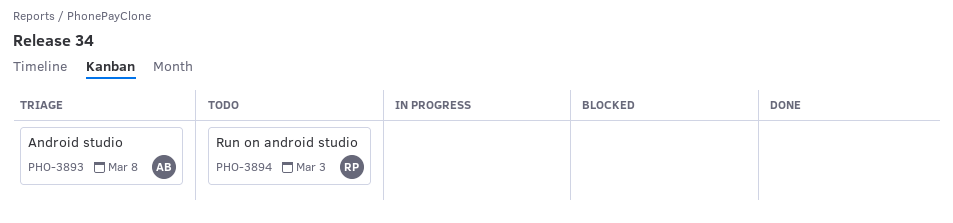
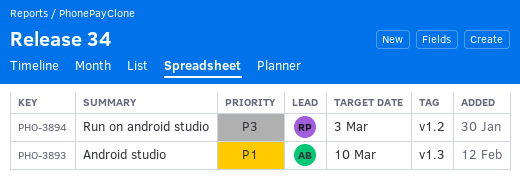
PHO-3893, due: Mar 8 -> Mar 10

